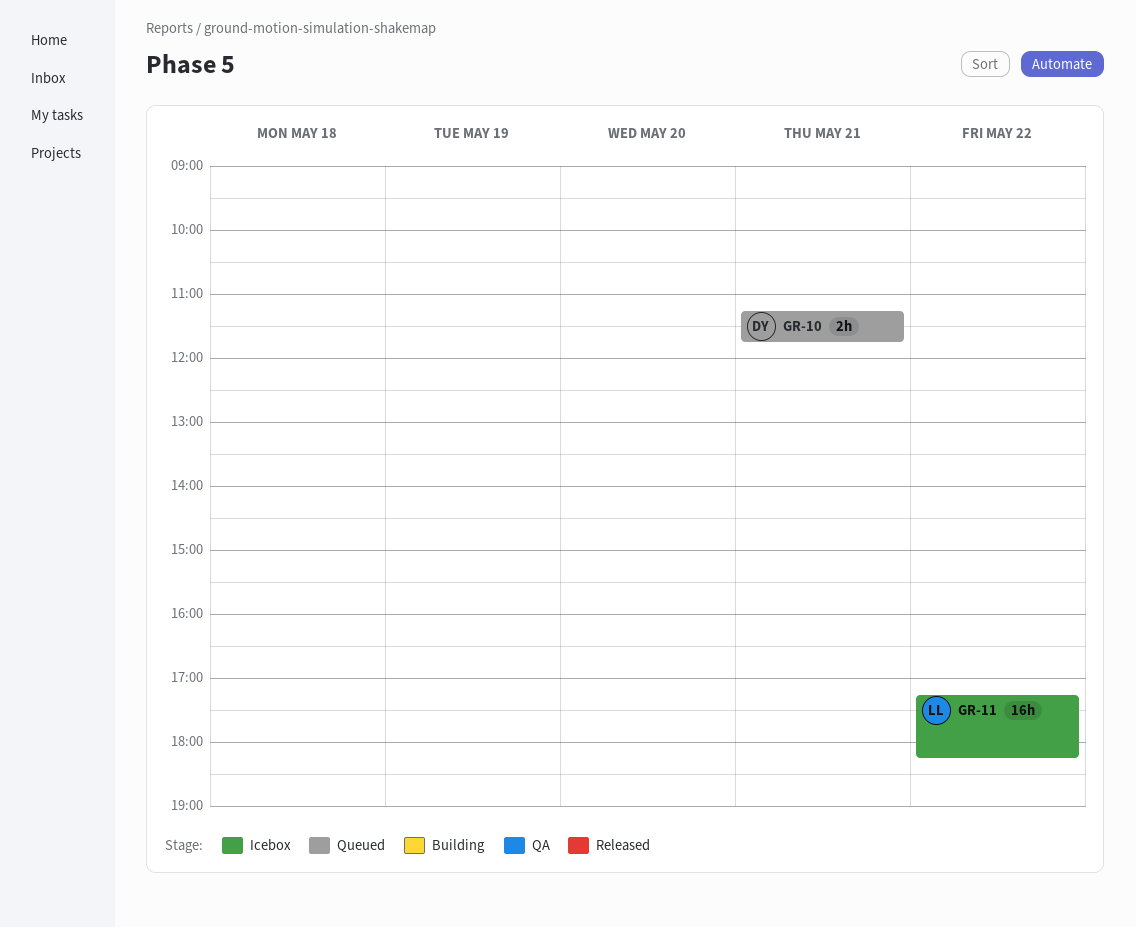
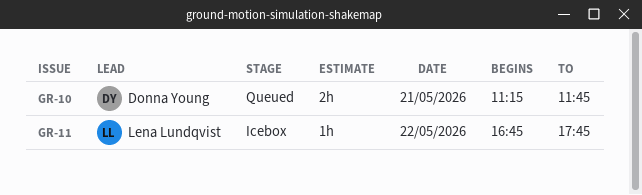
GR-11, estimate: 16h -> 1h
GR-11, begins: 17:15 -> 16:45
GR-11, ends: 18:15 -> 17:45

